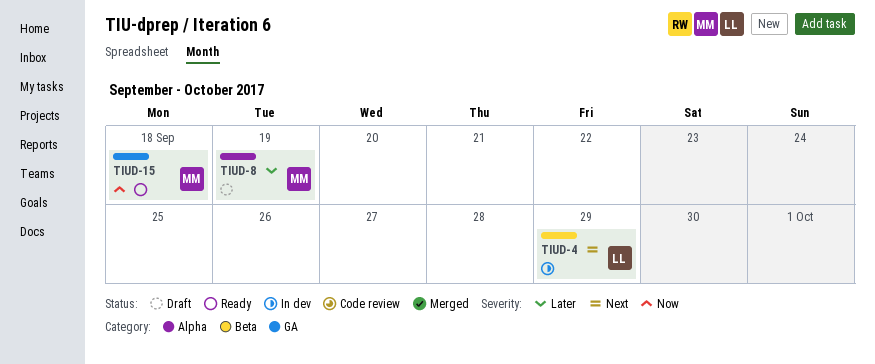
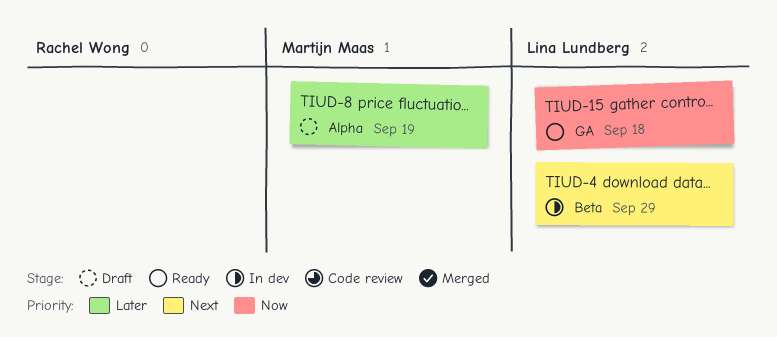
TIUD-15, owner: Martijn Maas -> Lina Lundberg

